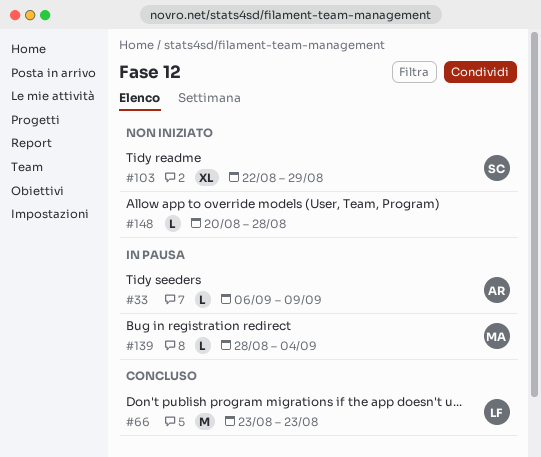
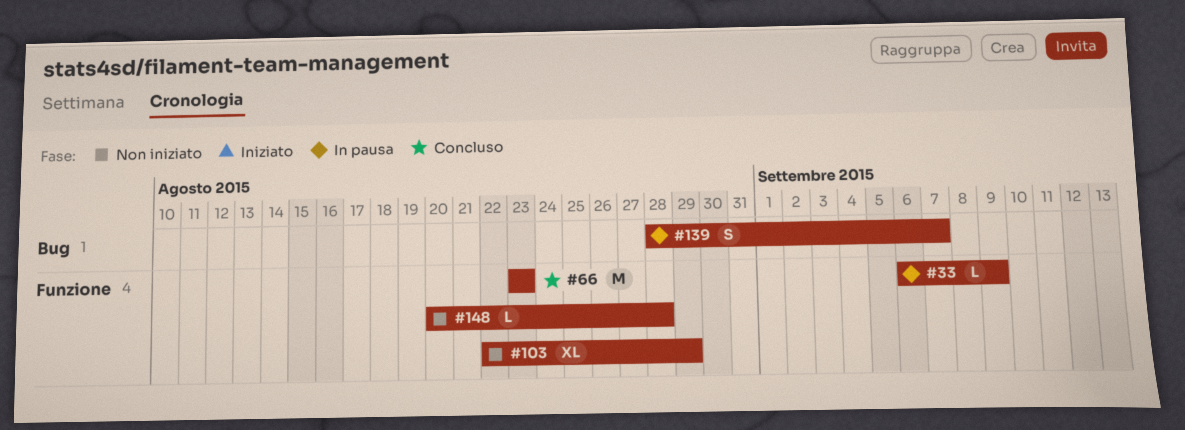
#139, estimate: L -> S
#139, due: Sep 4 -> Sep 7

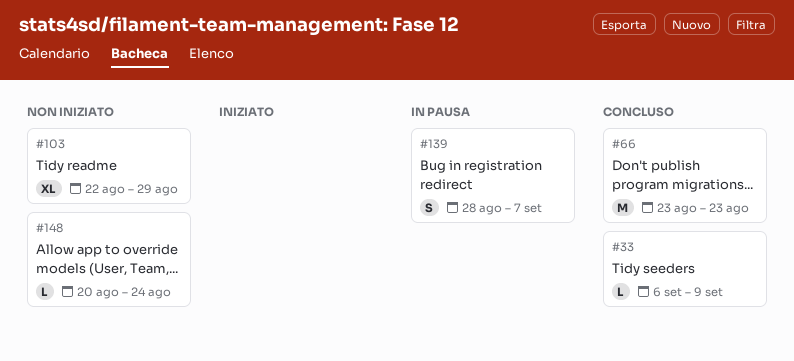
#33, status: In pausa -> Concluso
#148, due: Aug 28 -> Aug 24

